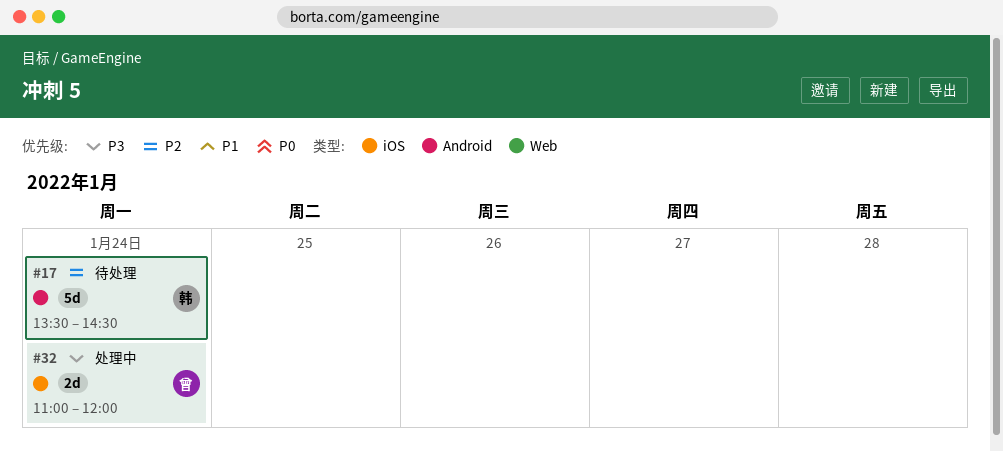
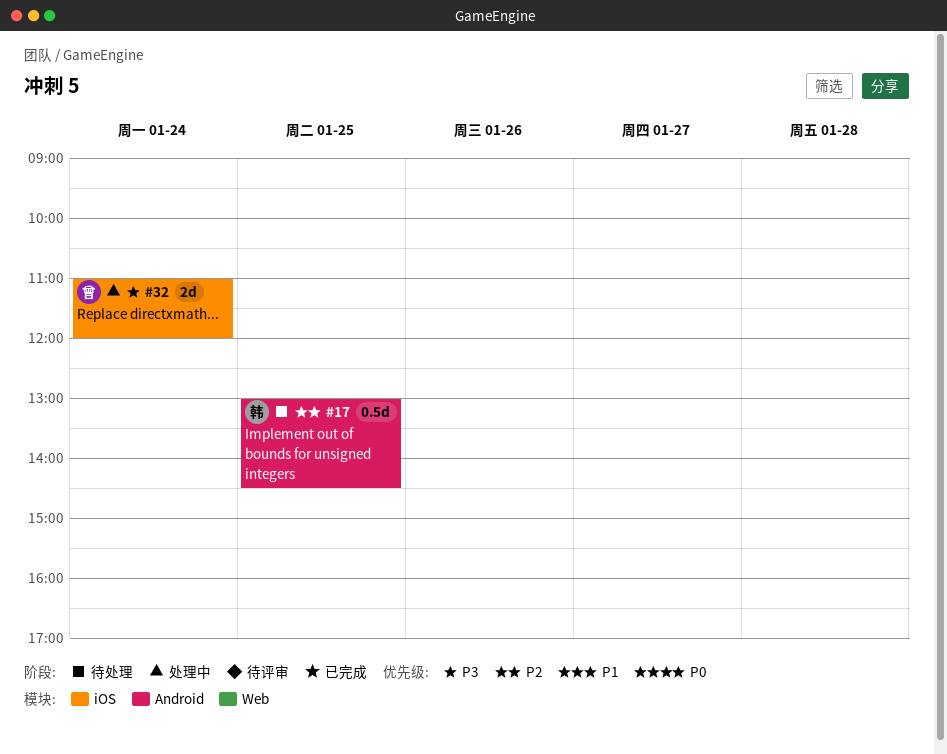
#17, estimate: 5d -> 0.5d
#17, day: Jan 24 -> Jan 25
#17, begins: 13:30 -> 13:00

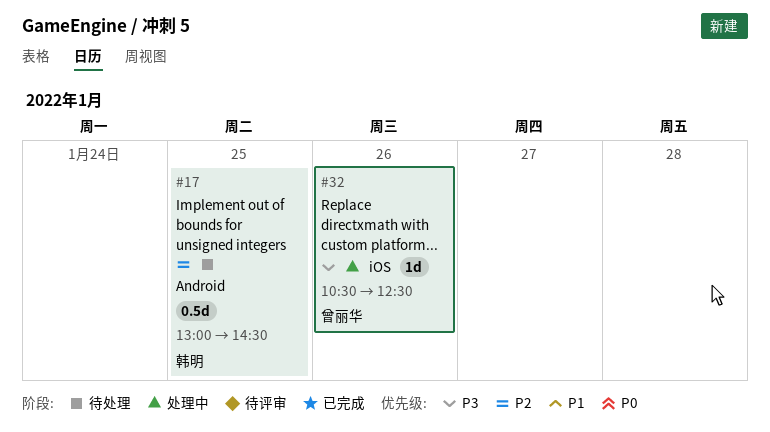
#32, estimate: 2d -> 1d
#32, day: Jan 24 -> Jan 26
#32, begins: 11:00 -> 10:30
#32, ends: 12:00 -> 12:30

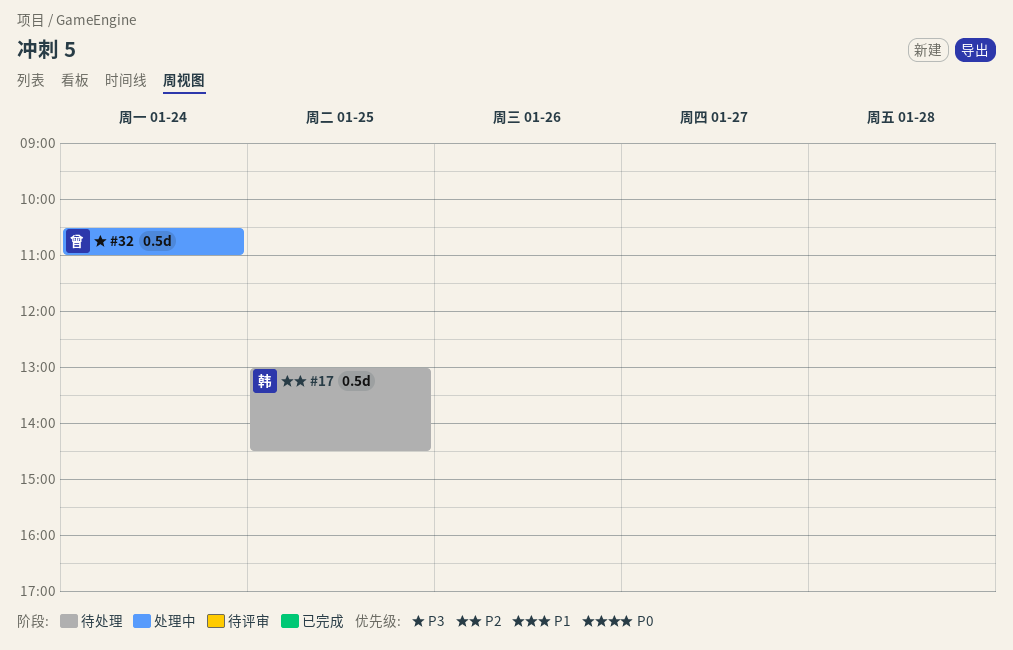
#32, estimate: 1d -> 0.5d
#32, day: Jan 26 -> Jan 24
#32, ends: 12:30 -> 11:00

